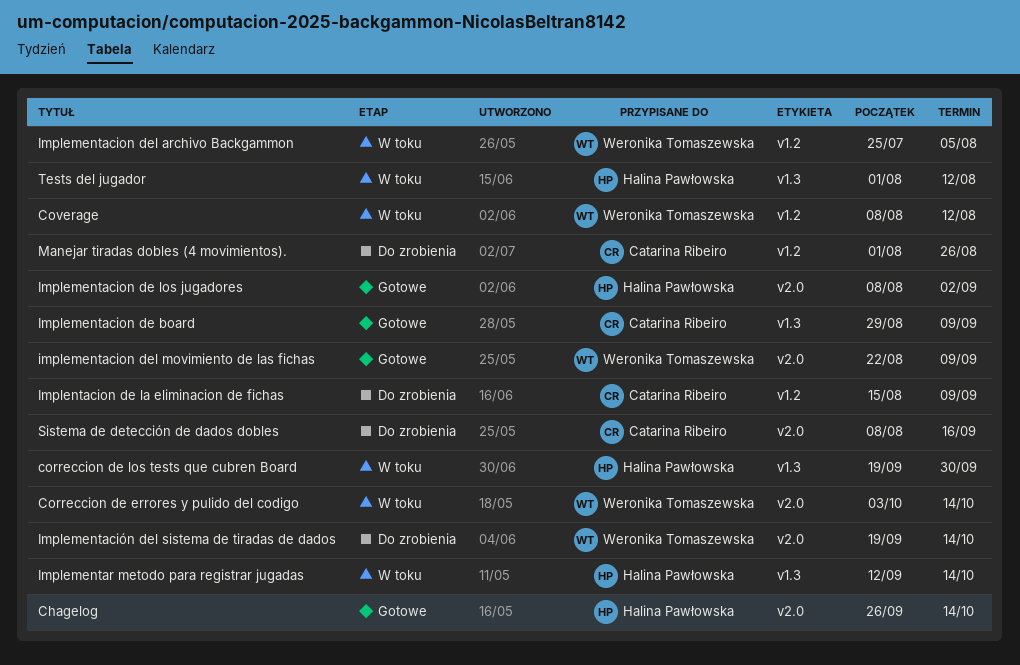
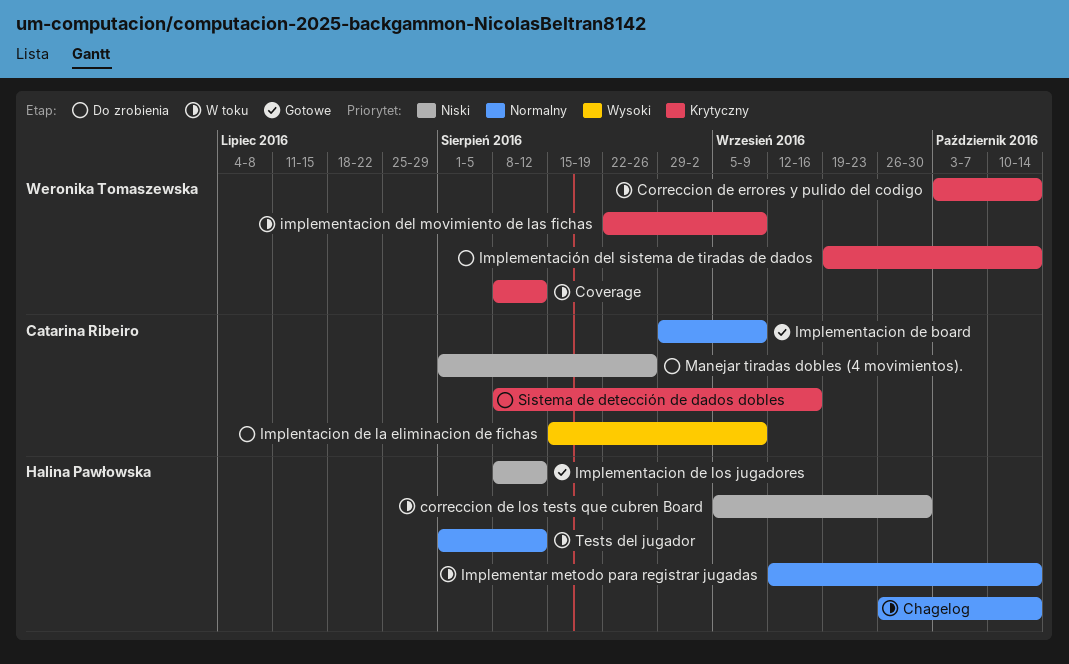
Chagelog, status: Gotowe -> W toku
correccion de los tests que cubren Board, start: Sep 19 -> Sep 5
Implementacion de los jugadores, due: Sep 2 -> Aug 12
Implementacion del archivo Backgammon: present -> none
implementacion del movimiento de las fichas, status: Gotowe -> W toku

